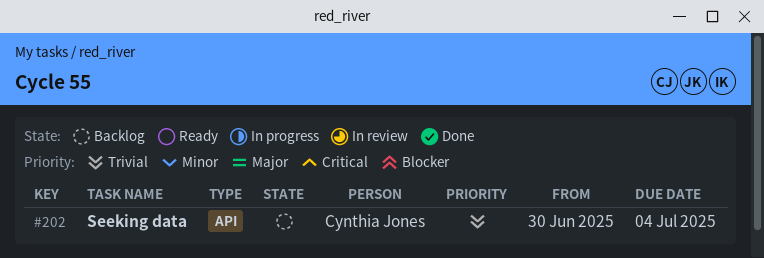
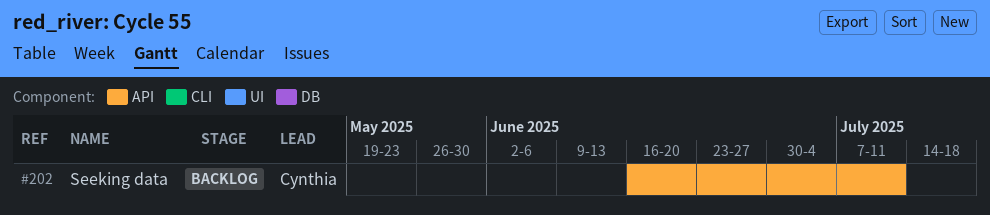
#202, start: Jun 30 -> Jun 16
#202, due: Jul 4 -> Jul 11

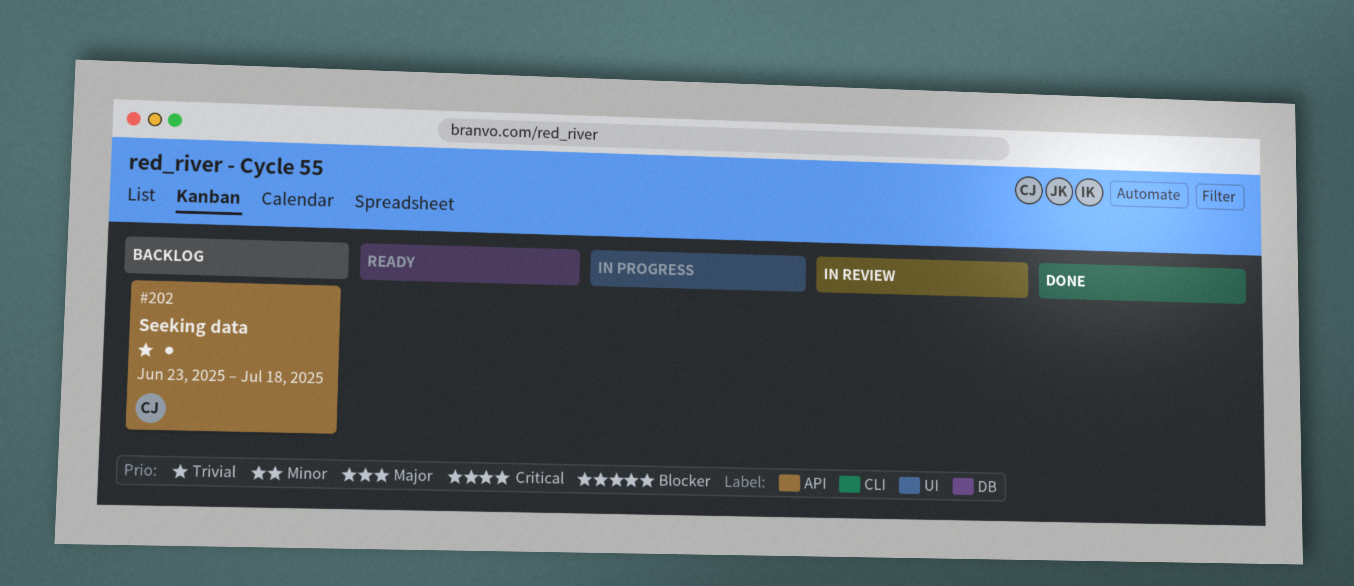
#202, start: Jun 16 -> Jun 23
#202, due: Jul 11 -> Jul 18

